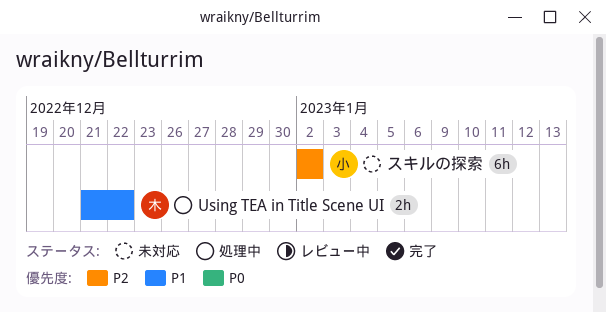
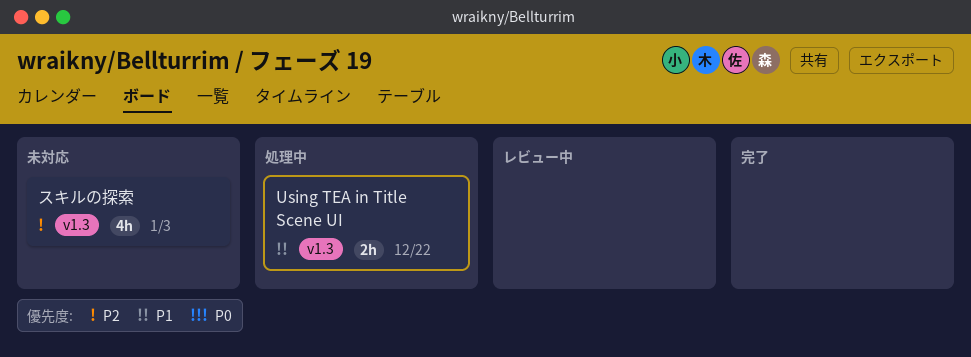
スキルの探索, estimate: 6h -> 4h
スキルの探索, due: Jan 2 -> Jan 3

